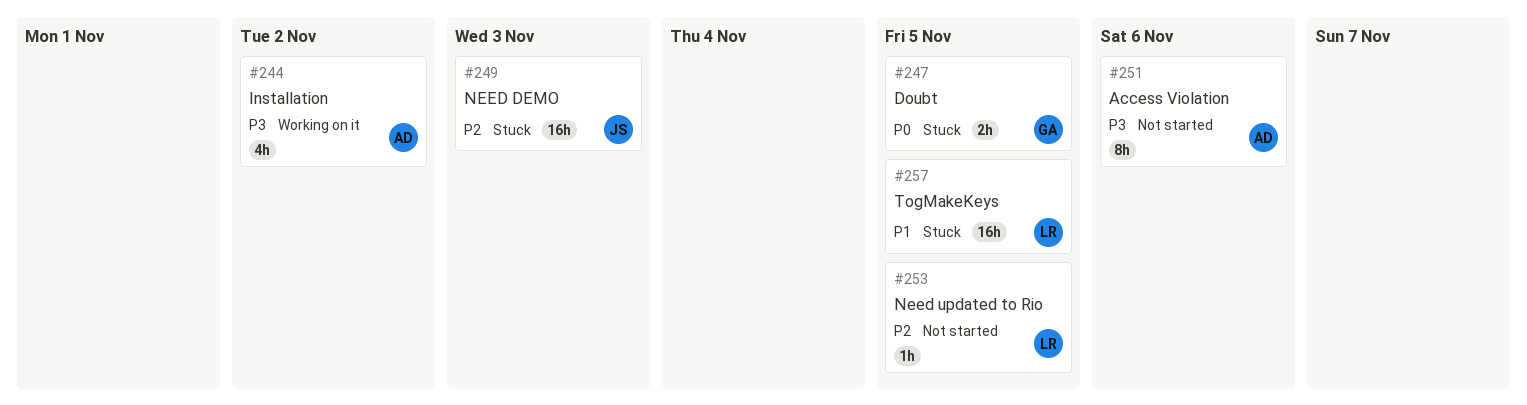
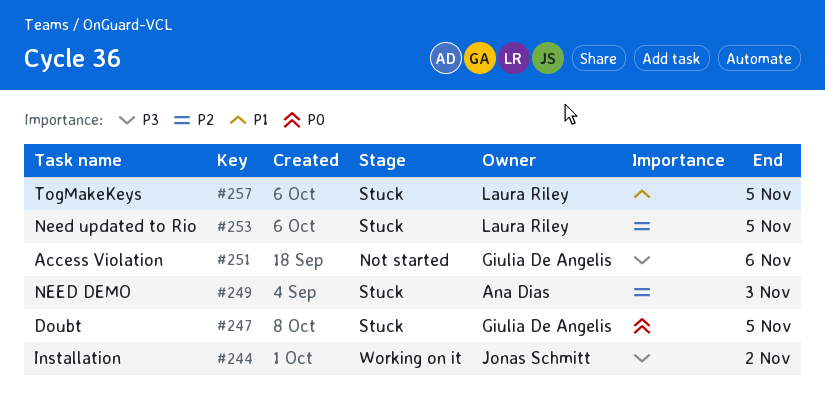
#244, owner: Ana Dias -> Jonas Schmitt
#249, owner: Jonas Schmitt -> Ana Dias
#251, owner: Ana Dias -> Giulia De Angelis
#253, status: Not started -> Stuck

